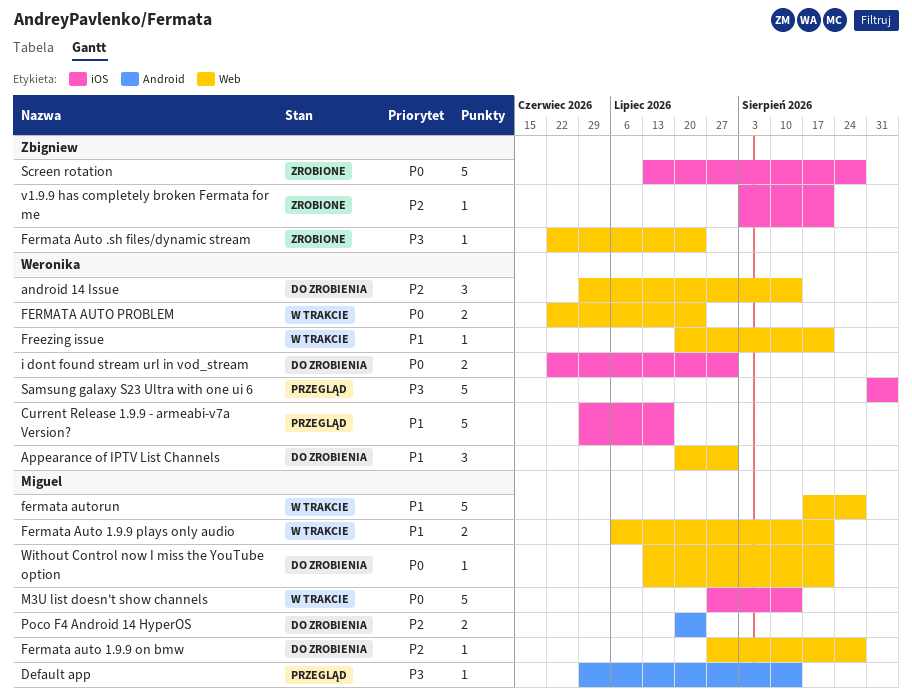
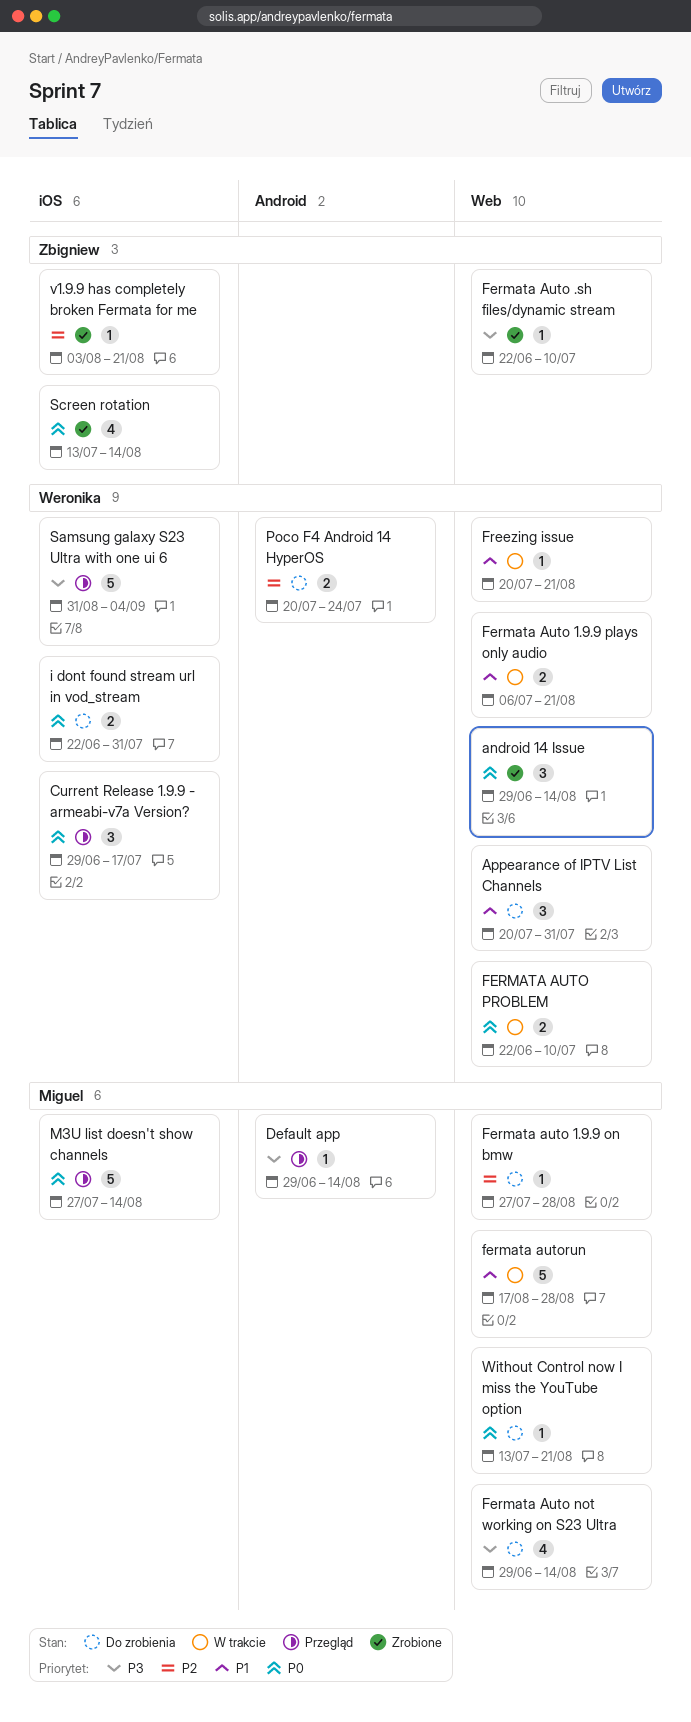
android 14 Issue, status: Do zrobienia -> Zrobione
android 14 Issue, priority: P2 -> P0
Current Release 1.9.9 - armeabi-v7a Version?, priority: P1 -> P0
Current Release 1.9.9 - armeabi-v7a Version?, estimate: 5 -> 3
Fermata Auto .sh files/dynamic stream, due: Jul 24 -> Jul 10
Fermata Auto 1.9.9 plays only audio, owner: Miguel -> Weronika
Fermata Auto not working on S23 Ultra: none -> present
FERMATA AUTO PROBLEM, due: Jul 24 -> Jul 10
M3U list doesn't show channels, status: W trakcie -> Przegląd
Poco F4 Android 14 HyperOS, owner: Miguel -> Weronika
Screen rotation, estimate: 5 -> 4
Screen rotation, due: Aug 28 -> Aug 14

